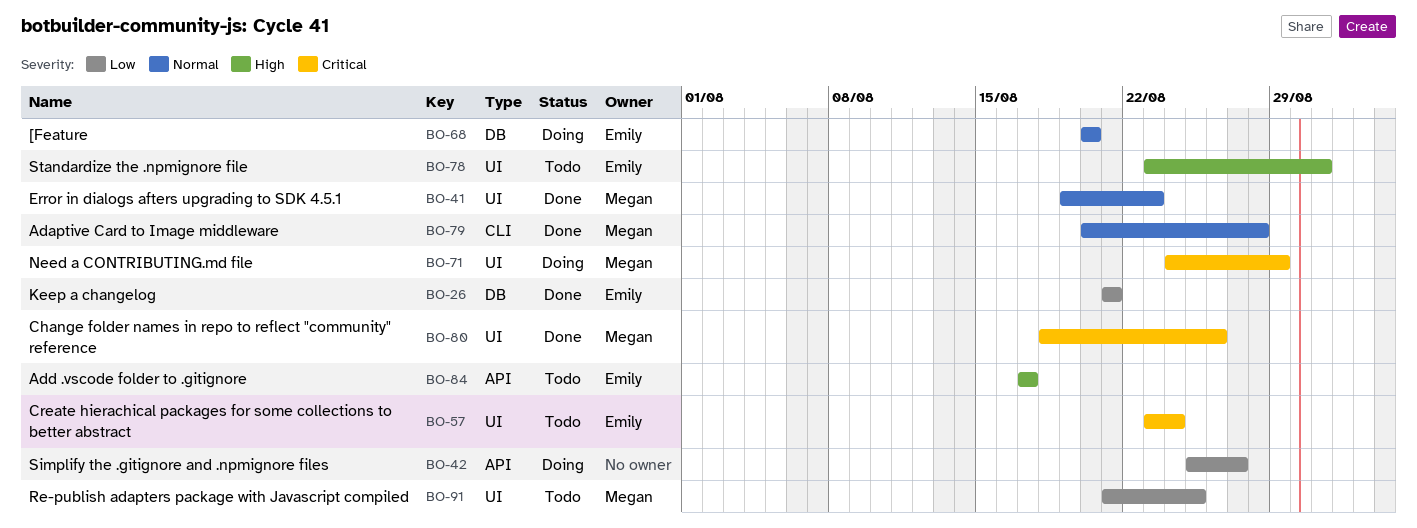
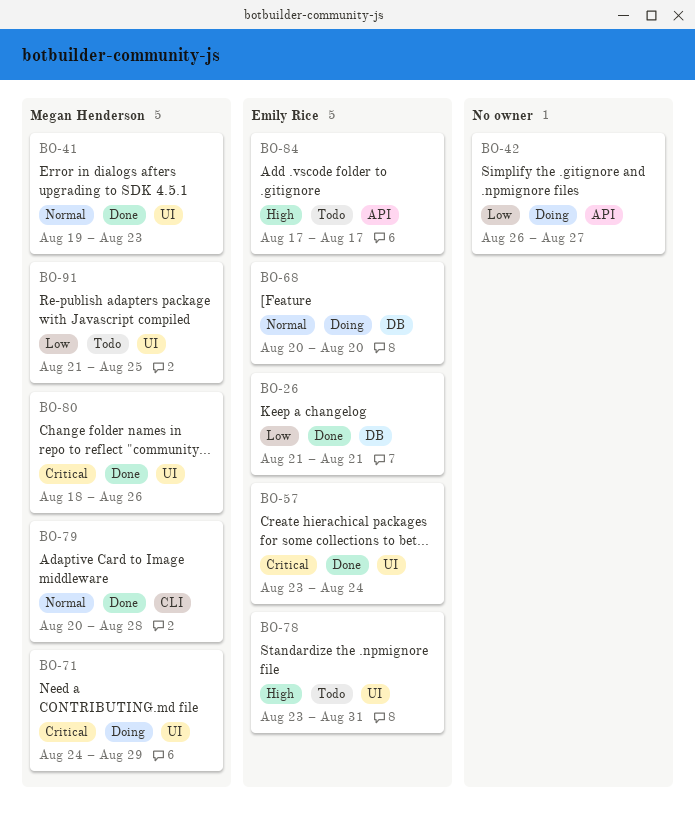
BO-42, start: Aug 25 -> Aug 26
BO-57, status: Todo -> Done

